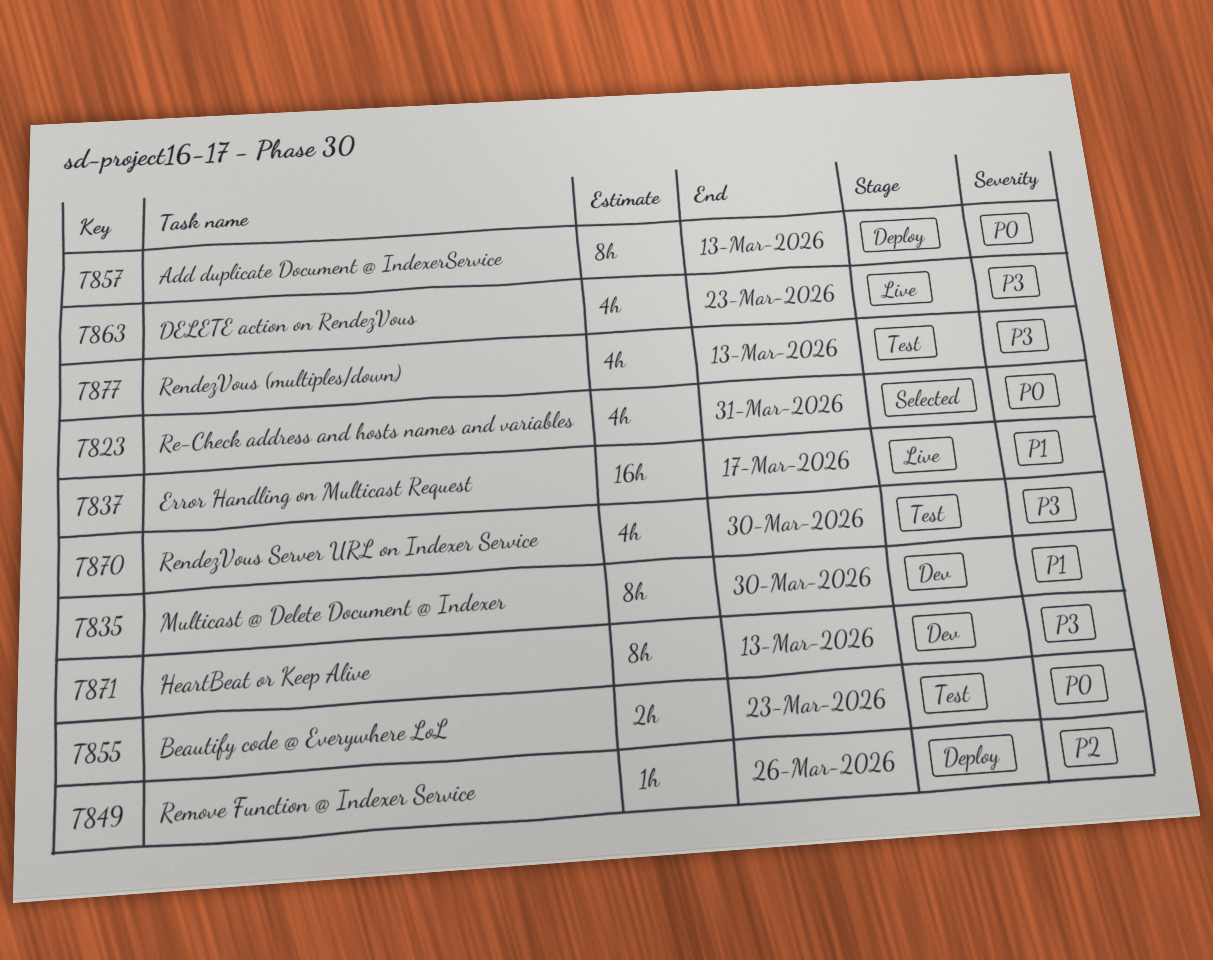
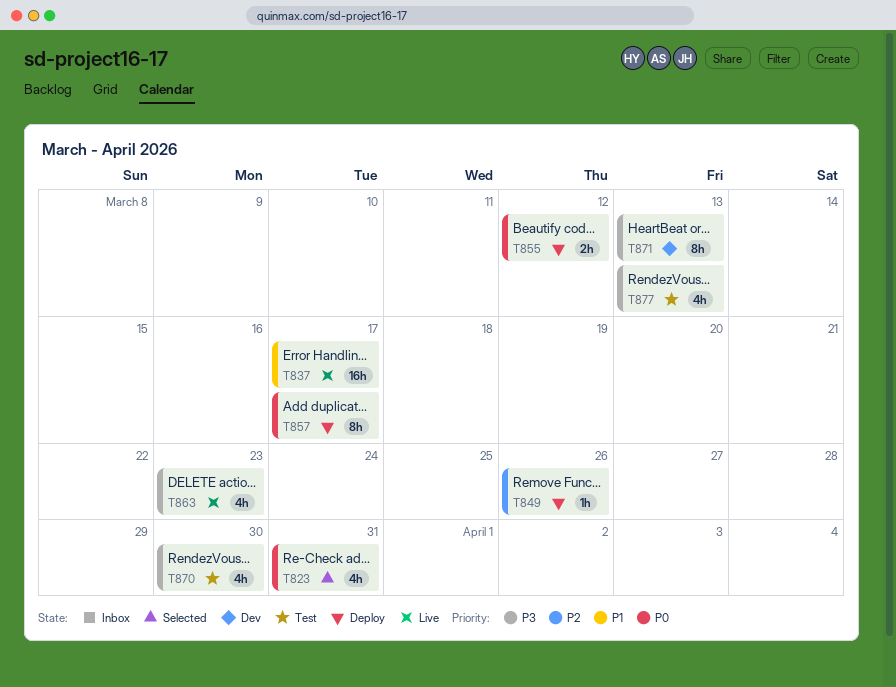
T835: present -> none
T855, status: Test -> Deploy
T855, due: Mar 23 -> Mar 12
T857, due: Mar 13 -> Mar 17

